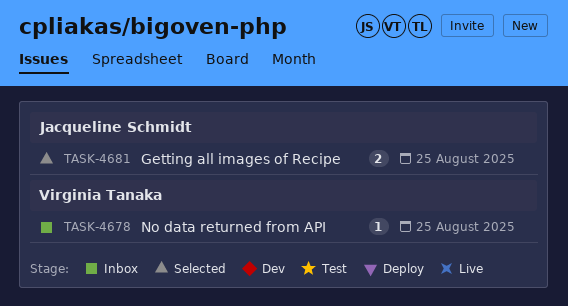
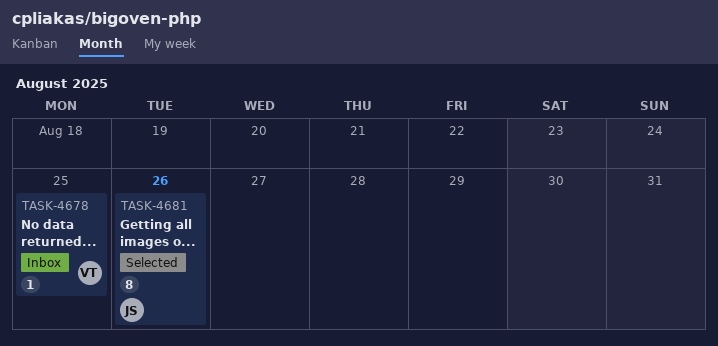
TASK-4681, estimate: 2 -> 8
TASK-4681, due: Aug 25 -> Aug 26

